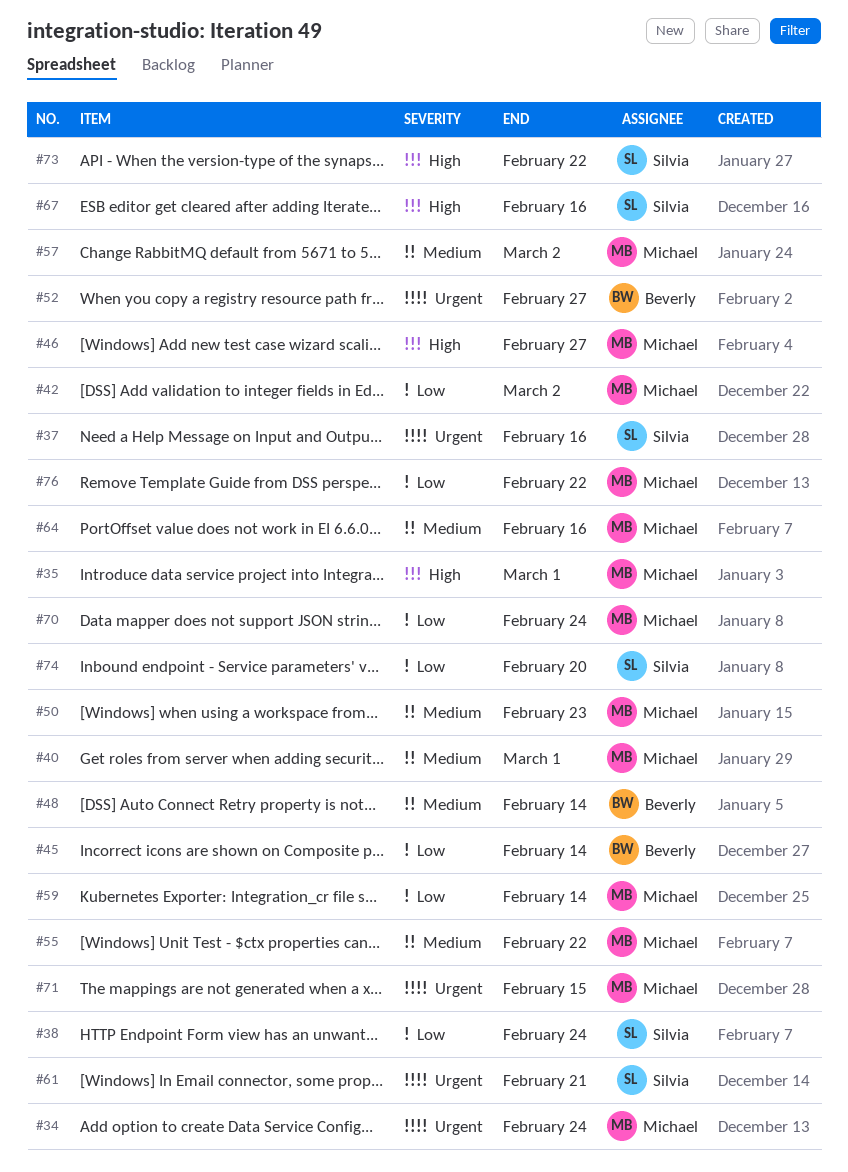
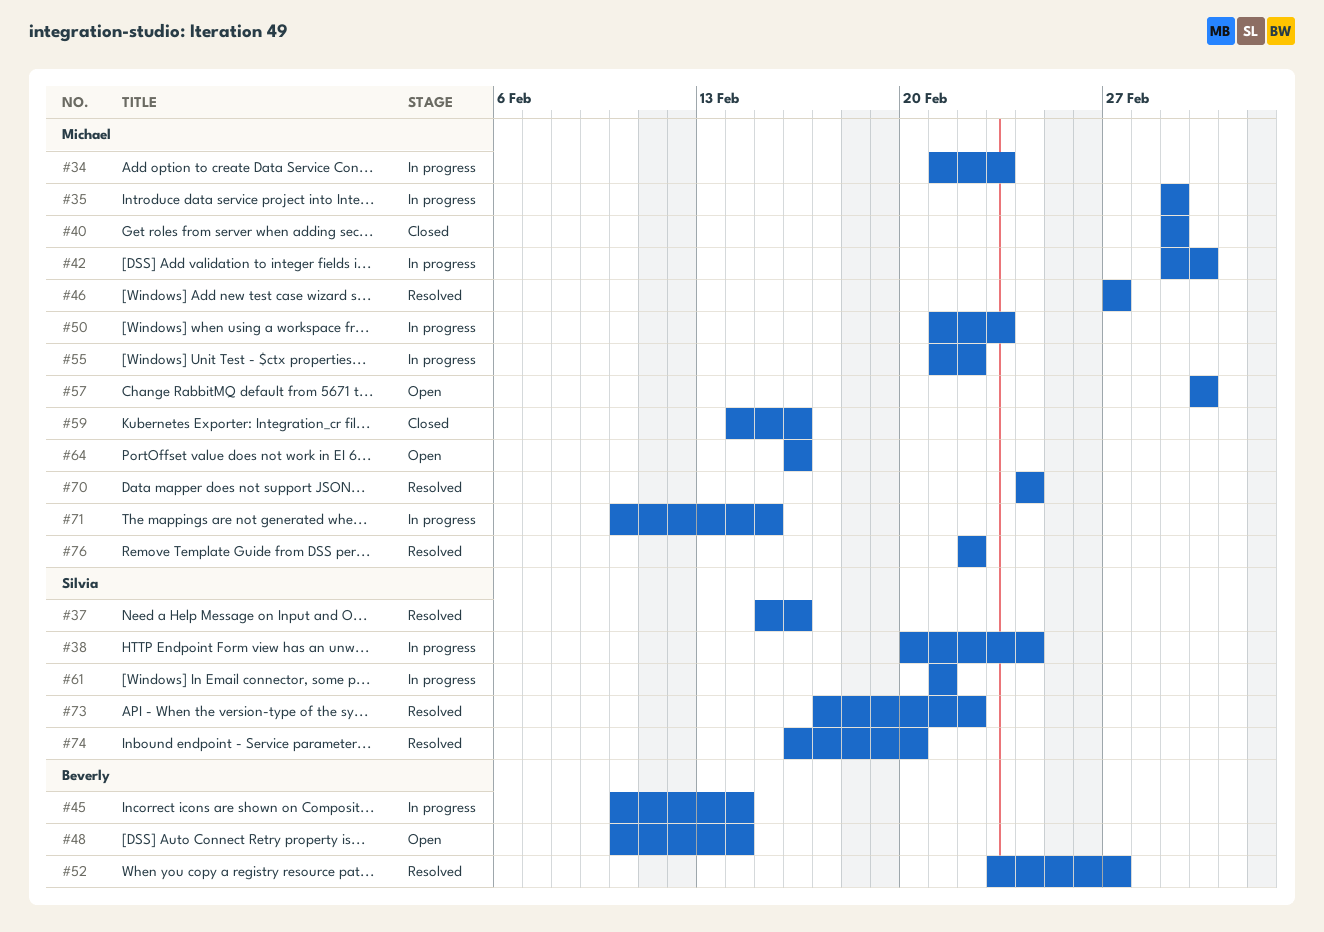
#34, due: Feb 24 -> Feb 23
#59, due: Feb 14 -> Feb 16
#67: present -> none

